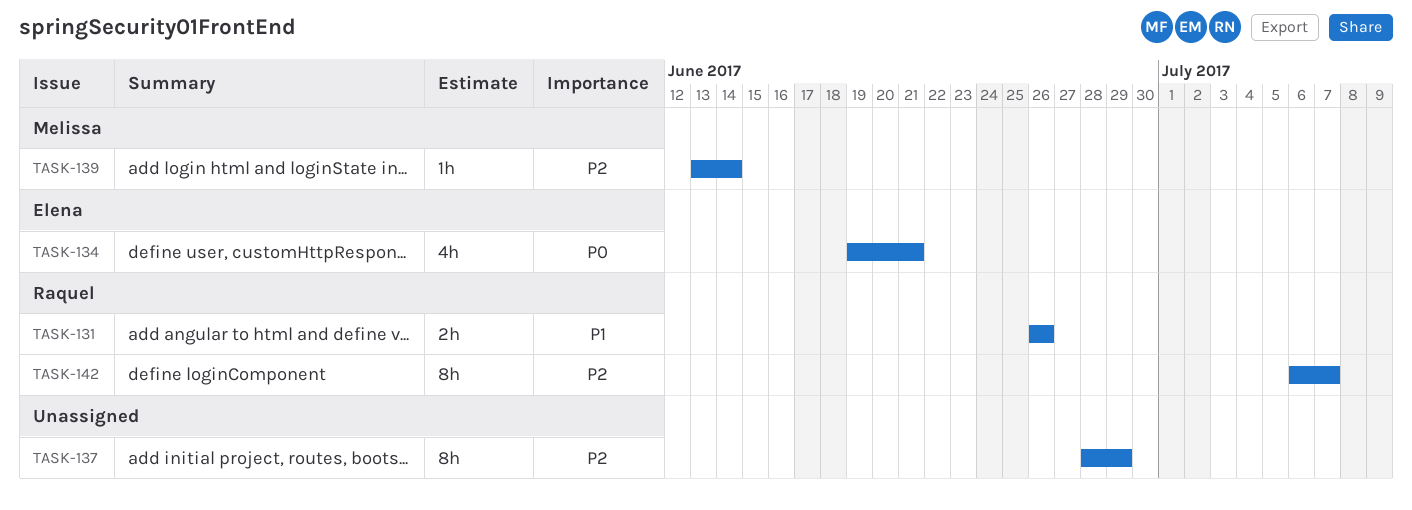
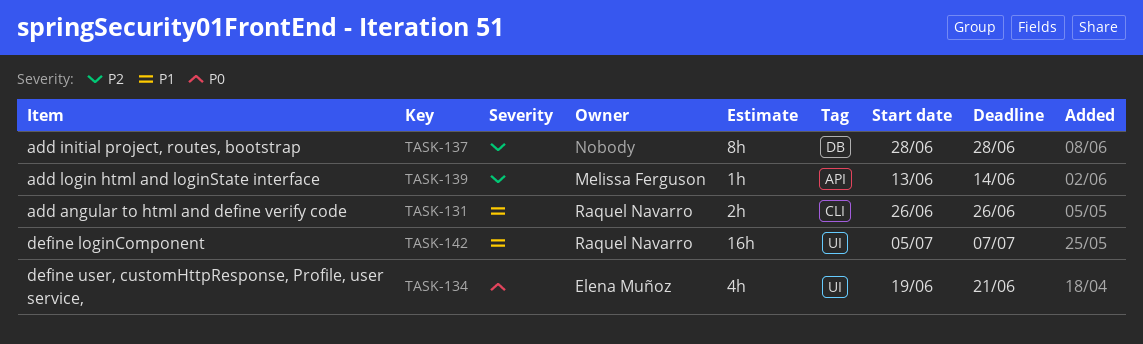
TASK-137, due: Jun 29 -> Jun 28
TASK-142, priority: P2 -> P1
TASK-142, estimate: 8h -> 16h
TASK-142, start: Jul 6 -> Jul 5

